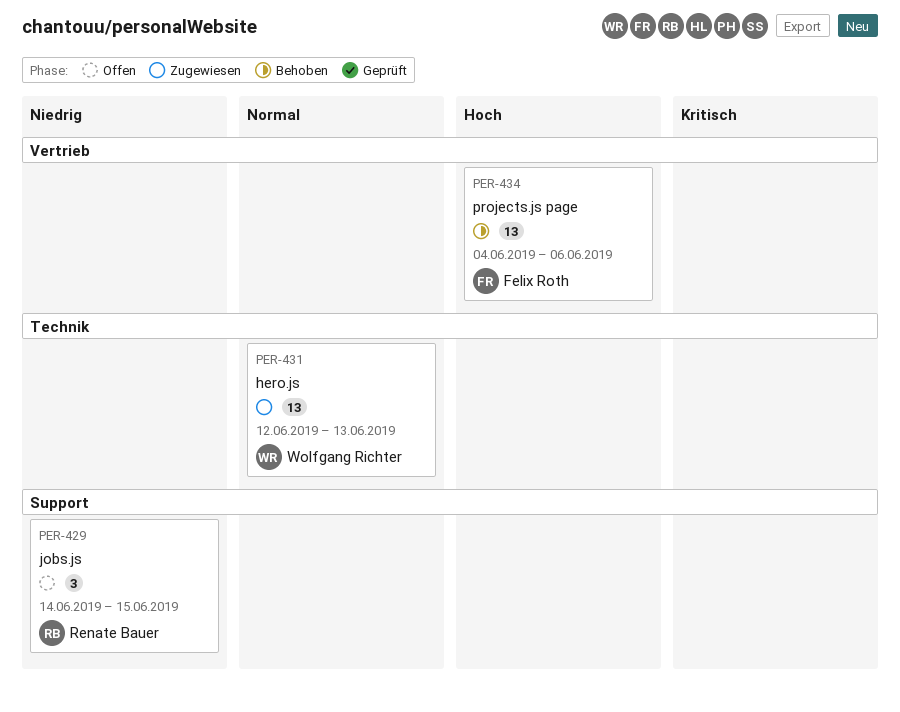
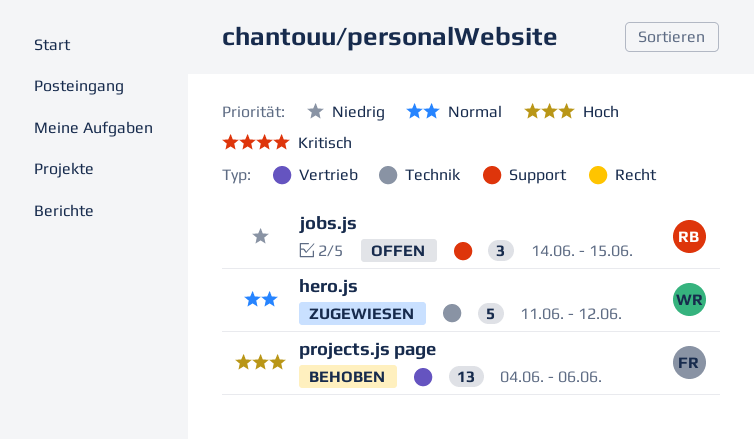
hero.js, estimate: 13 -> 5
hero.js, start: Jun 12 -> Jun 11
hero.js, due: Jun 13 -> Jun 12

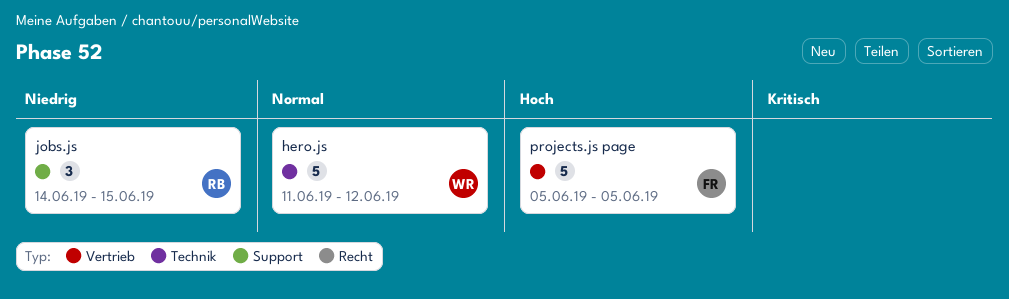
projects.js page, estimate: 13 -> 5
projects.js page, start: Jun 4 -> Jun 5
projects.js page, due: Jun 6 -> Jun 5

